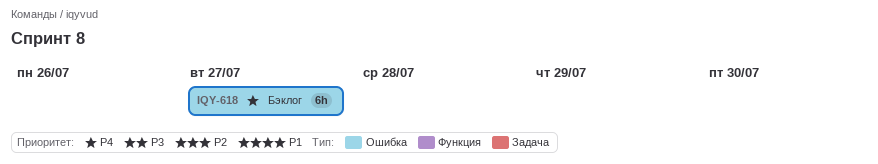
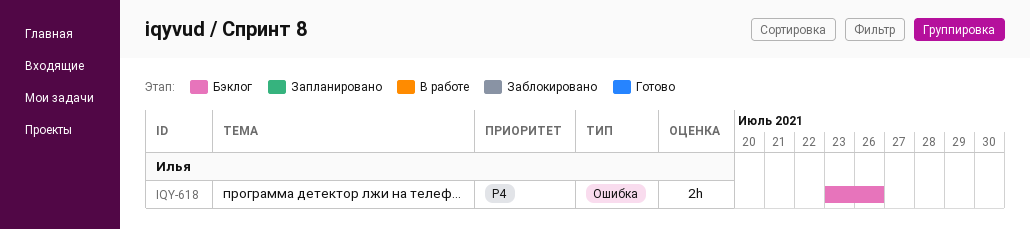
IQY-618, estimate: 6h -> 2h
IQY-618, due: Jul 27 -> Jul 26

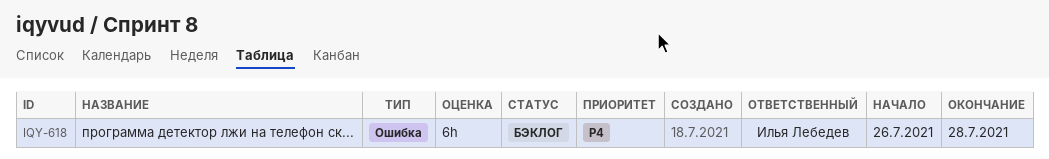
IQY-618, estimate: 2h -> 6h
IQY-618, start: Jul 23 -> Jul 26
IQY-618, due: Jul 26 -> Jul 28

